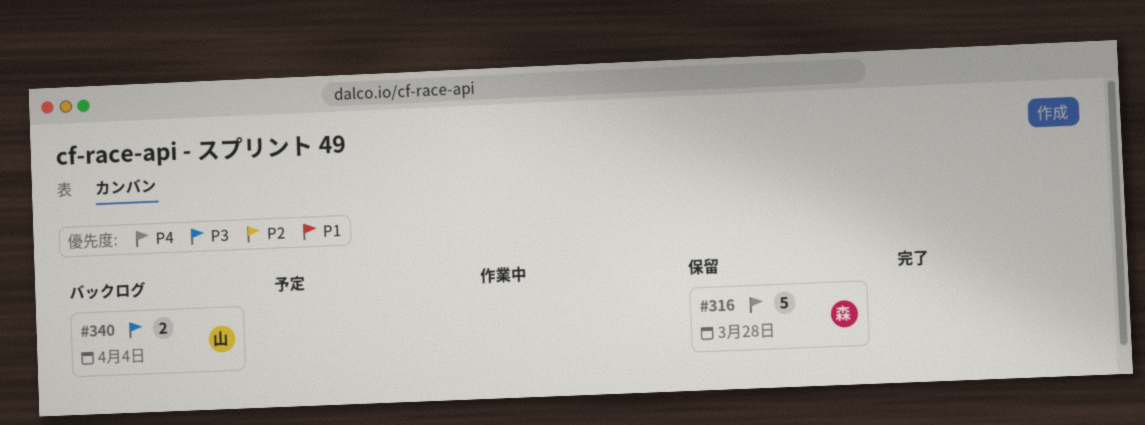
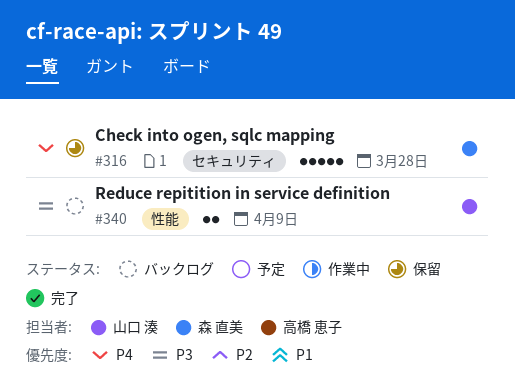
#340, due: Apr 4 -> Apr 9

